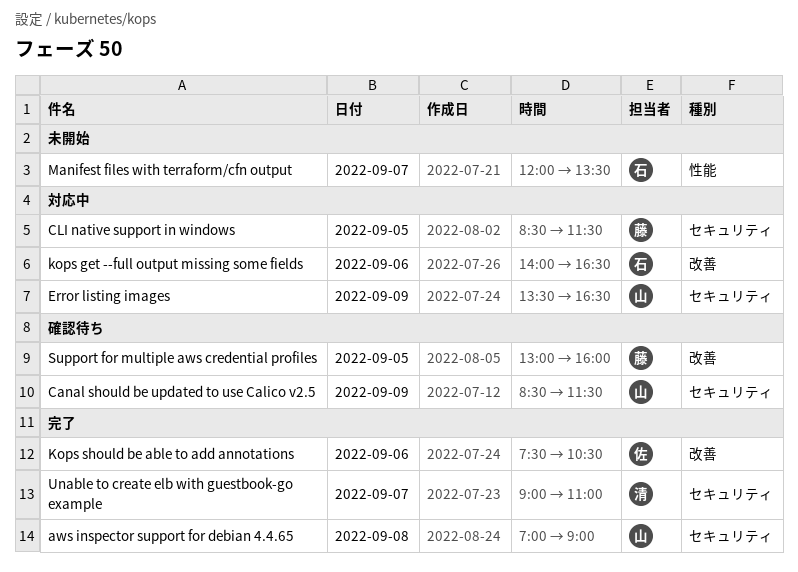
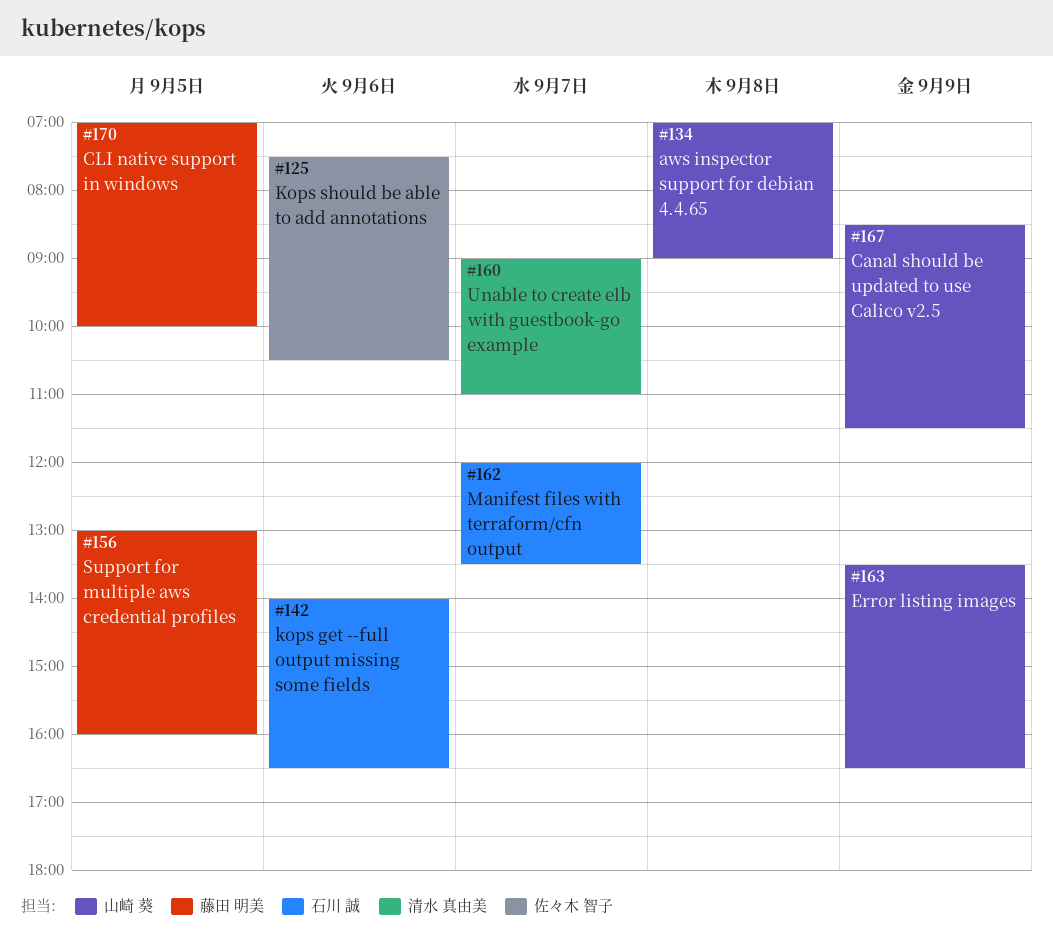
CLI native support in windows, begins: 08:30 -> 07:00
CLI native support in windows, ends: 11:30 -> 10:00

